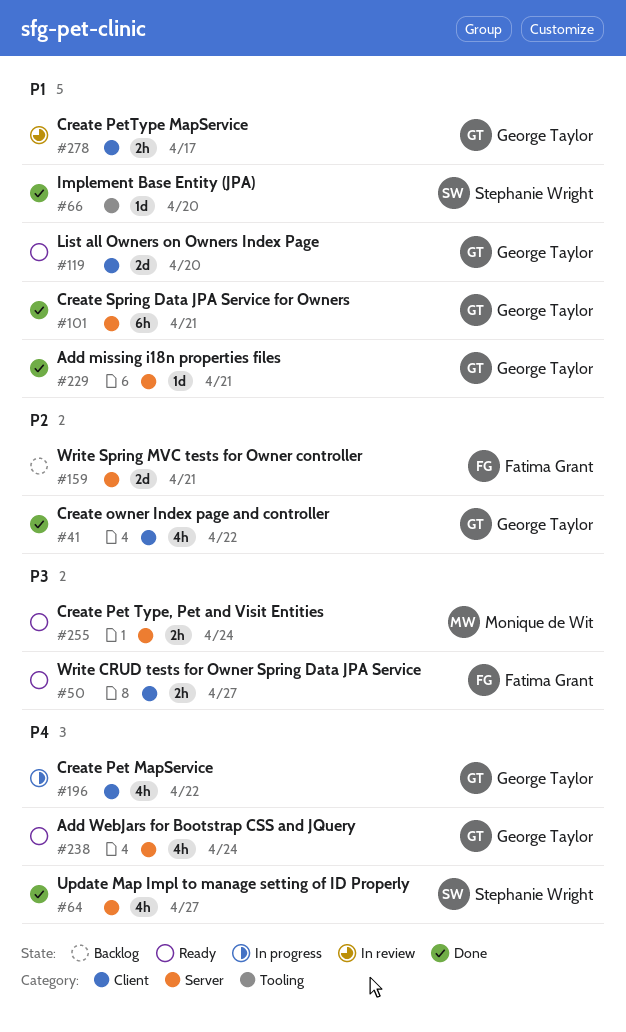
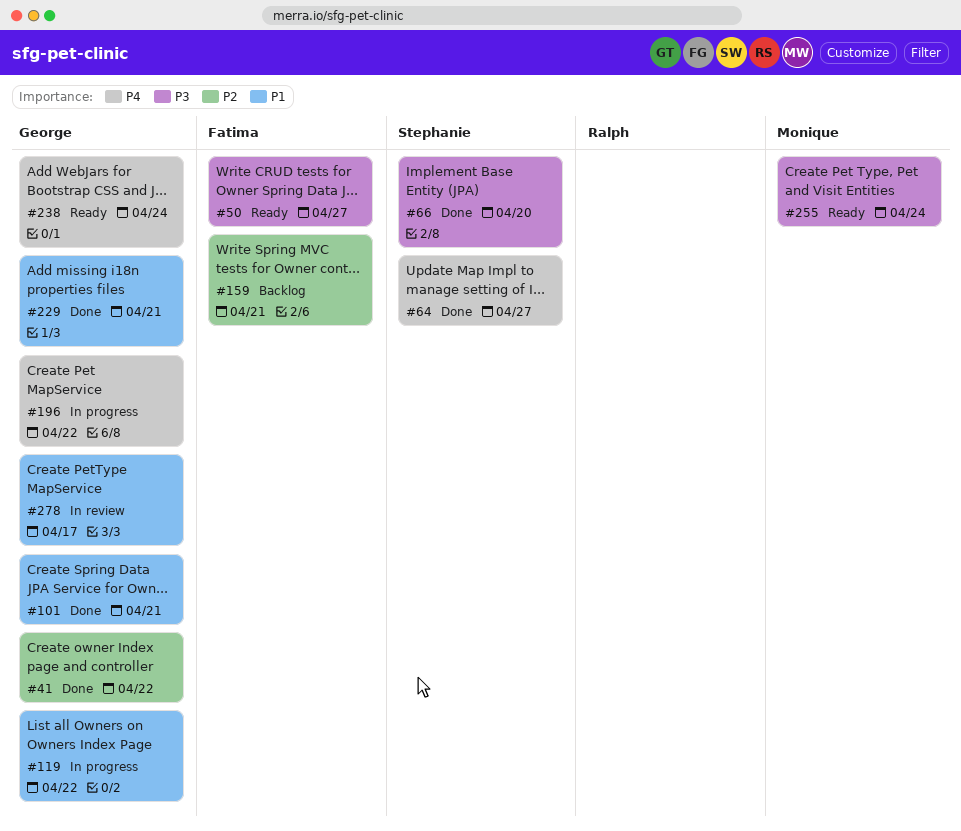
#66, priority: P1 -> P3
#119, status: Ready -> In progress
#119, due: Apr 20 -> Apr 22

